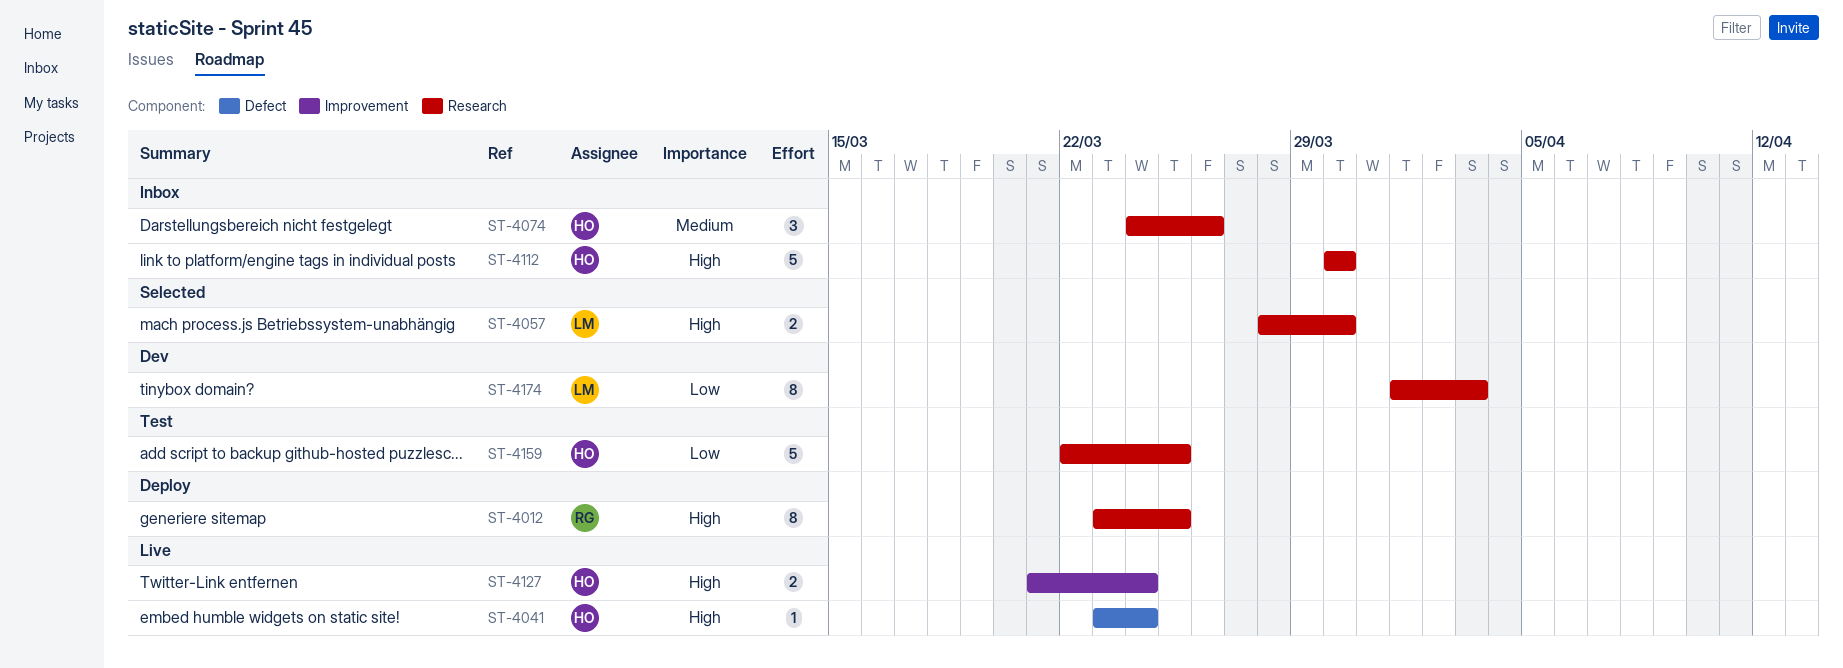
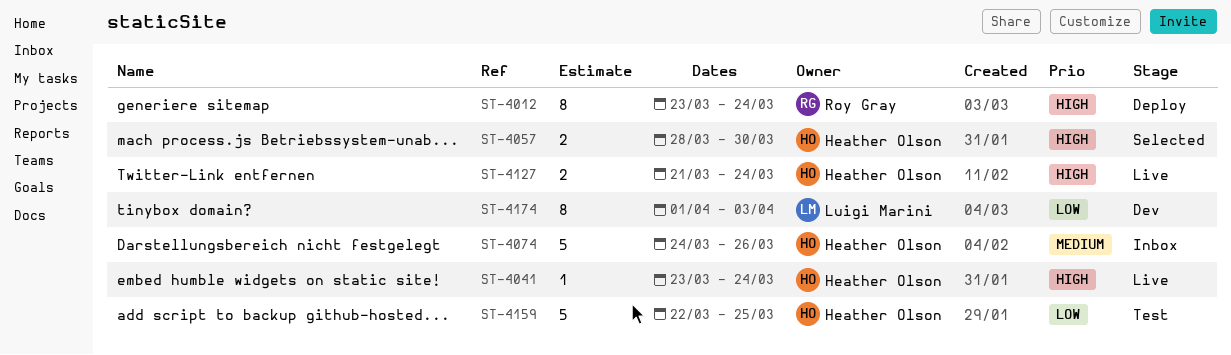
ST-4012, due: Mar 25 -> Mar 24
ST-4057, owner: Luigi Marini -> Heather Olson
ST-4074, estimate: 3 -> 5
ST-4112: present -> none

